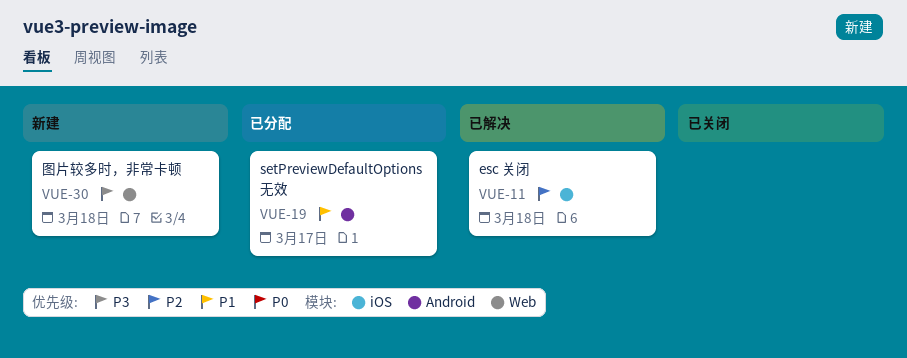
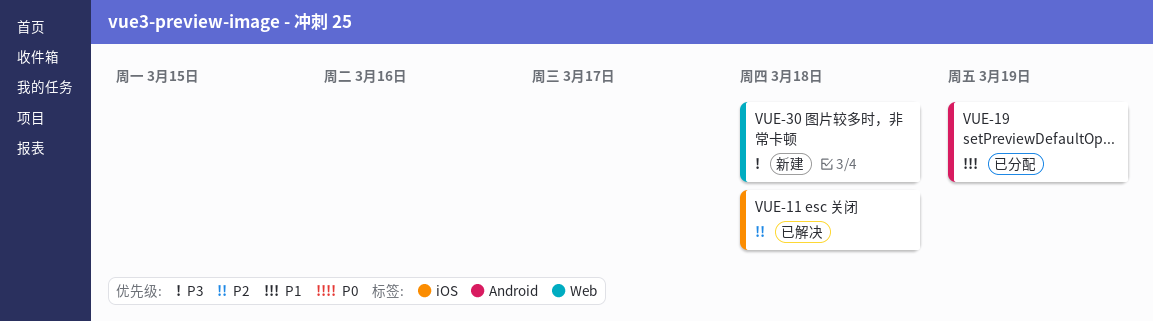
VUE-19, due: Mar 17 -> Mar 19

